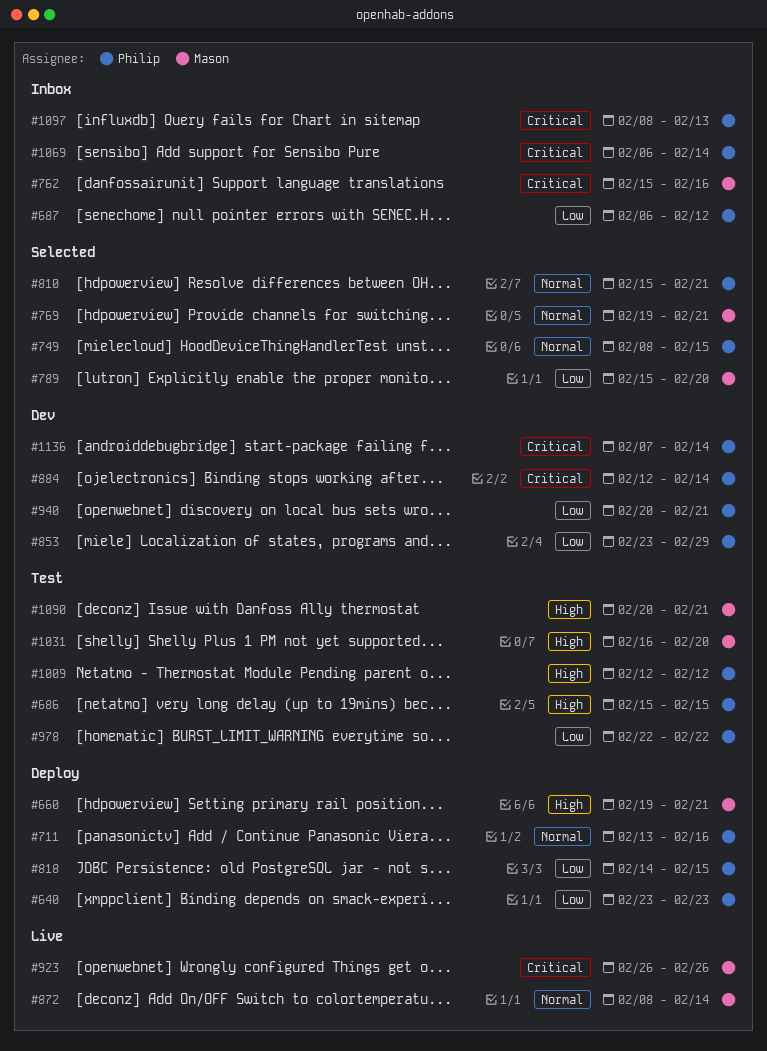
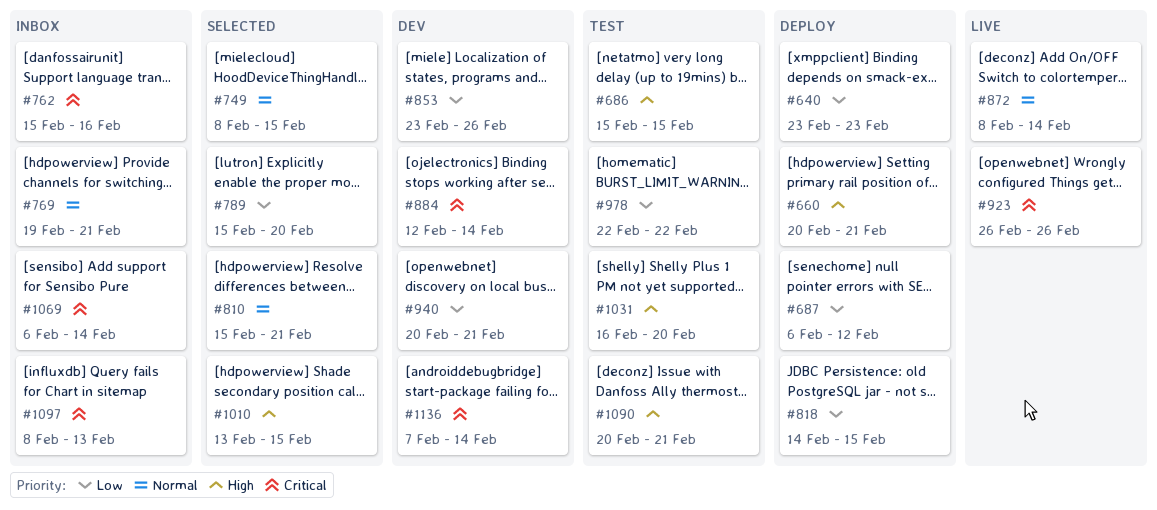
#660, start: Feb 19 -> Feb 20
#687, status: Inbox -> Deploy
#711: present -> none
#769, status: Selected -> Inbox
#853, due: Feb 29 -> Feb 26
#1009: present -> none
#1010: none -> present

